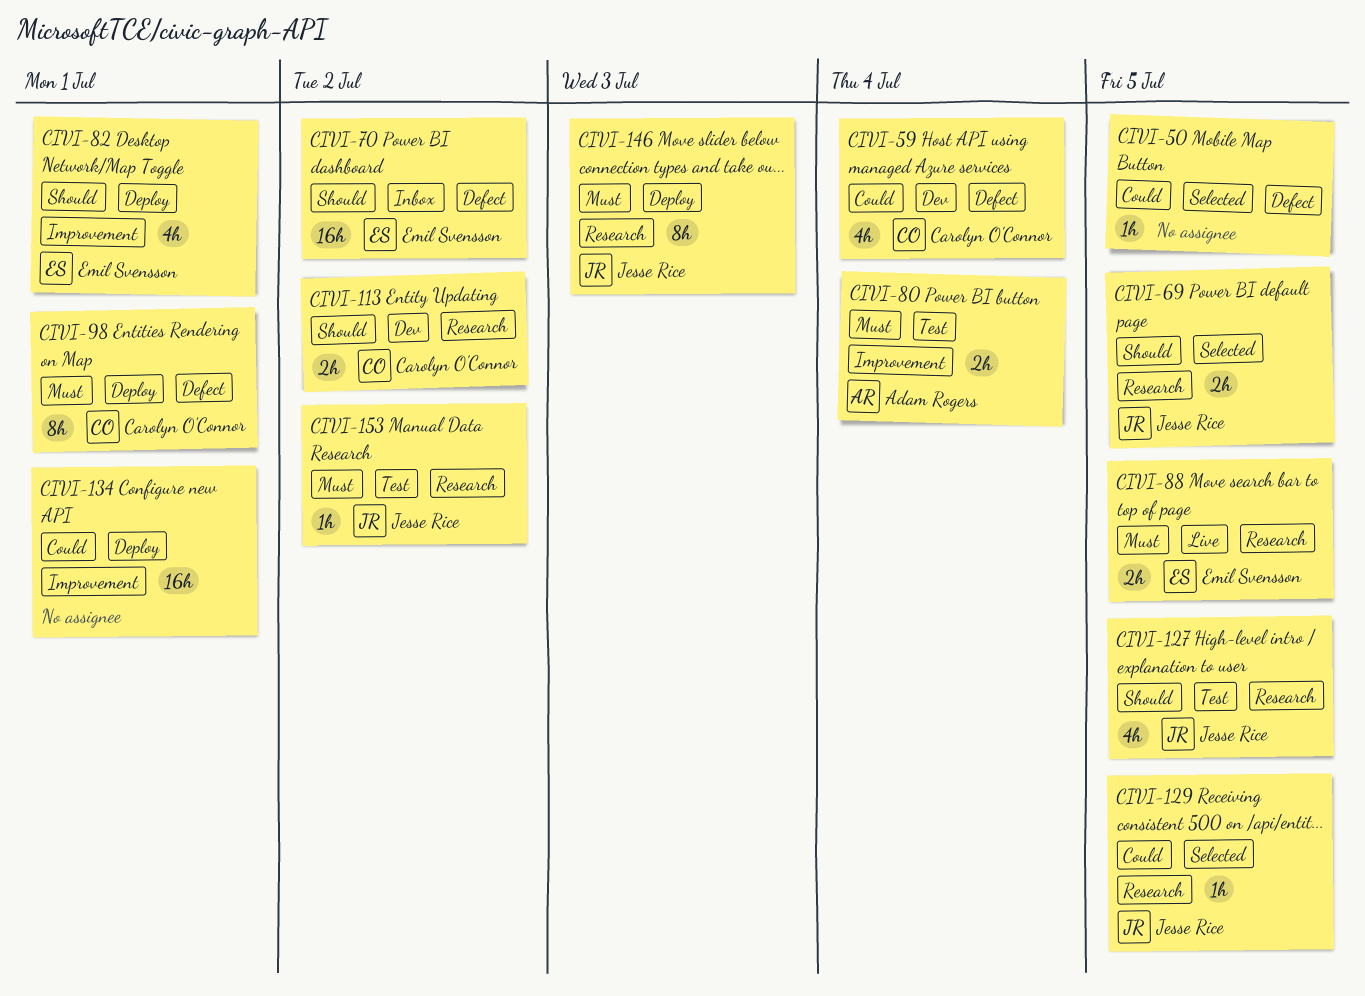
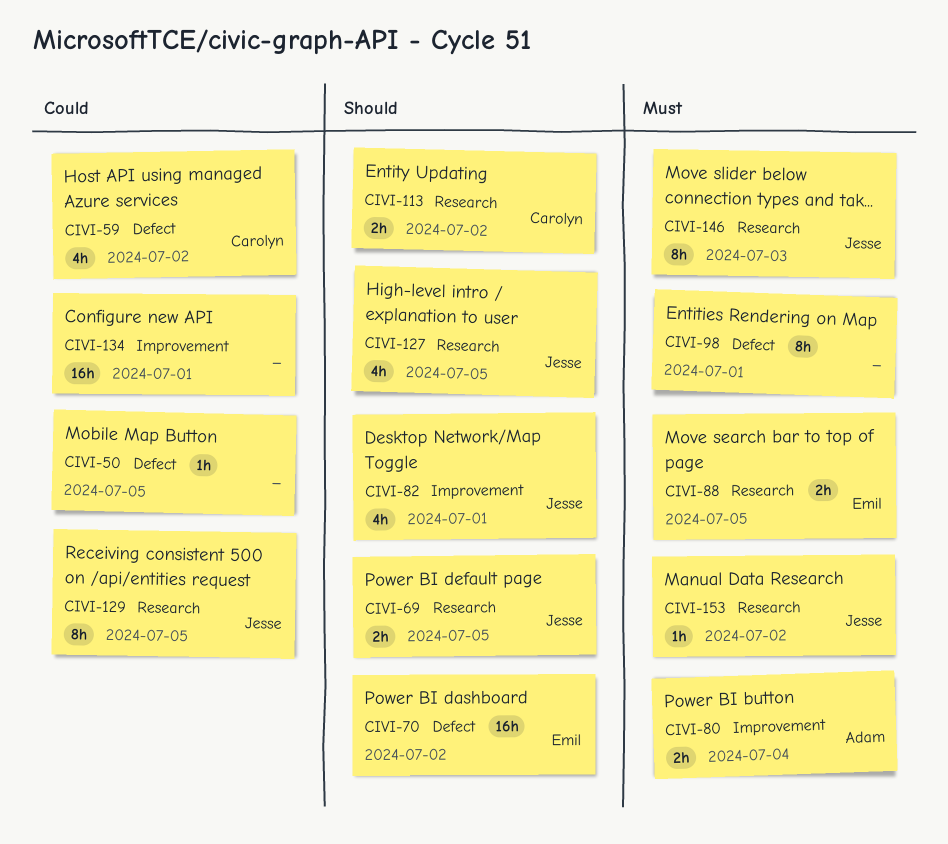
CIVI-59, due: Jul 4 -> Jul 2
CIVI-82, owner: Emil Svensson -> Jesse Rice
CIVI-98, owner: Carolyn O'Connor -> none
CIVI-129, estimate: 1h -> 8h

